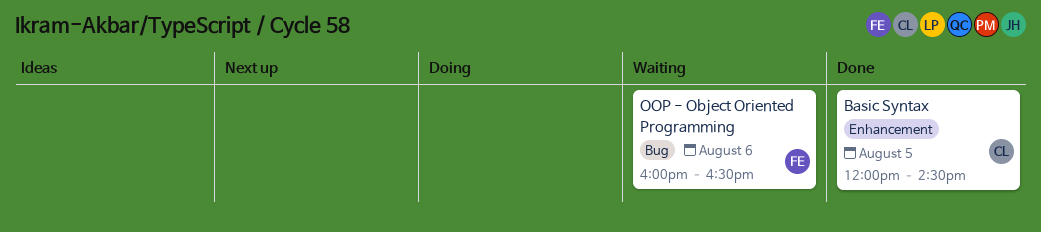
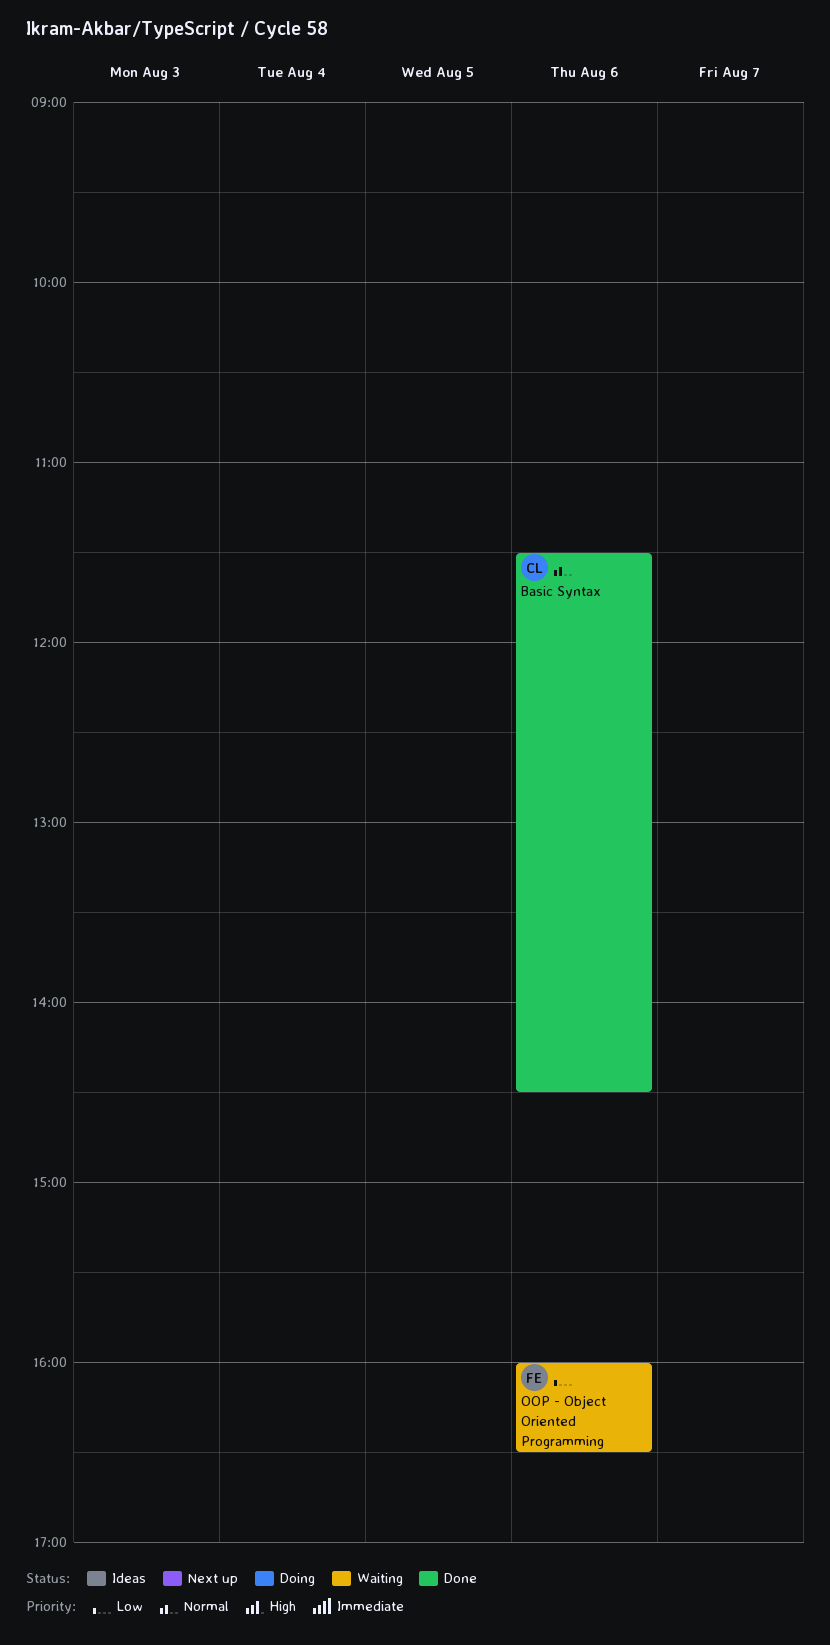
Basic Syntax, day: Aug 5 -> Aug 6
Basic Syntax, begins: 12:00 -> 11:30

